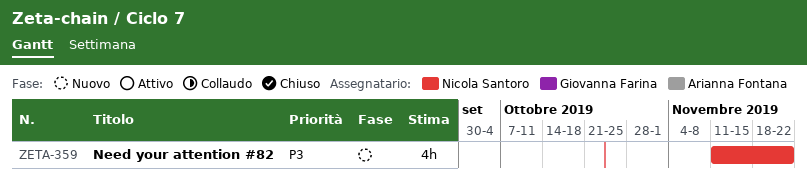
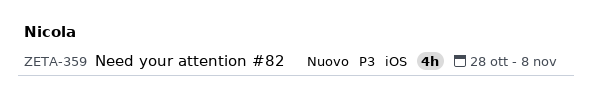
ZETA-359, start: Nov 11 -> Oct 28
ZETA-359, due: Nov 22 -> Nov 8

